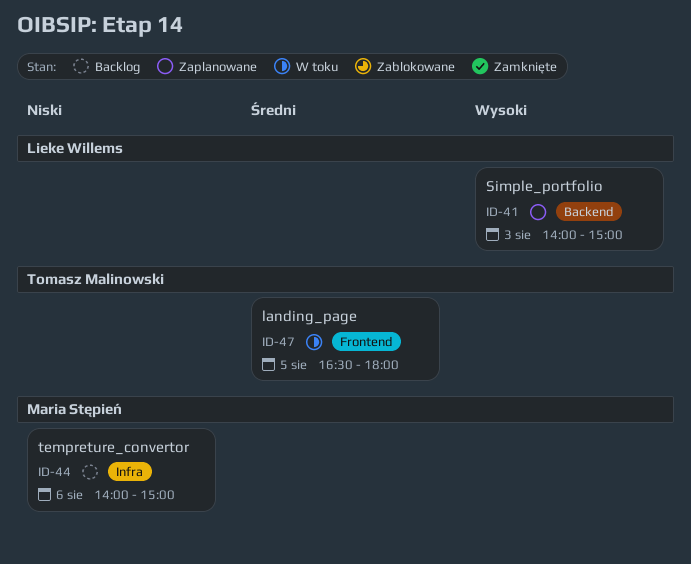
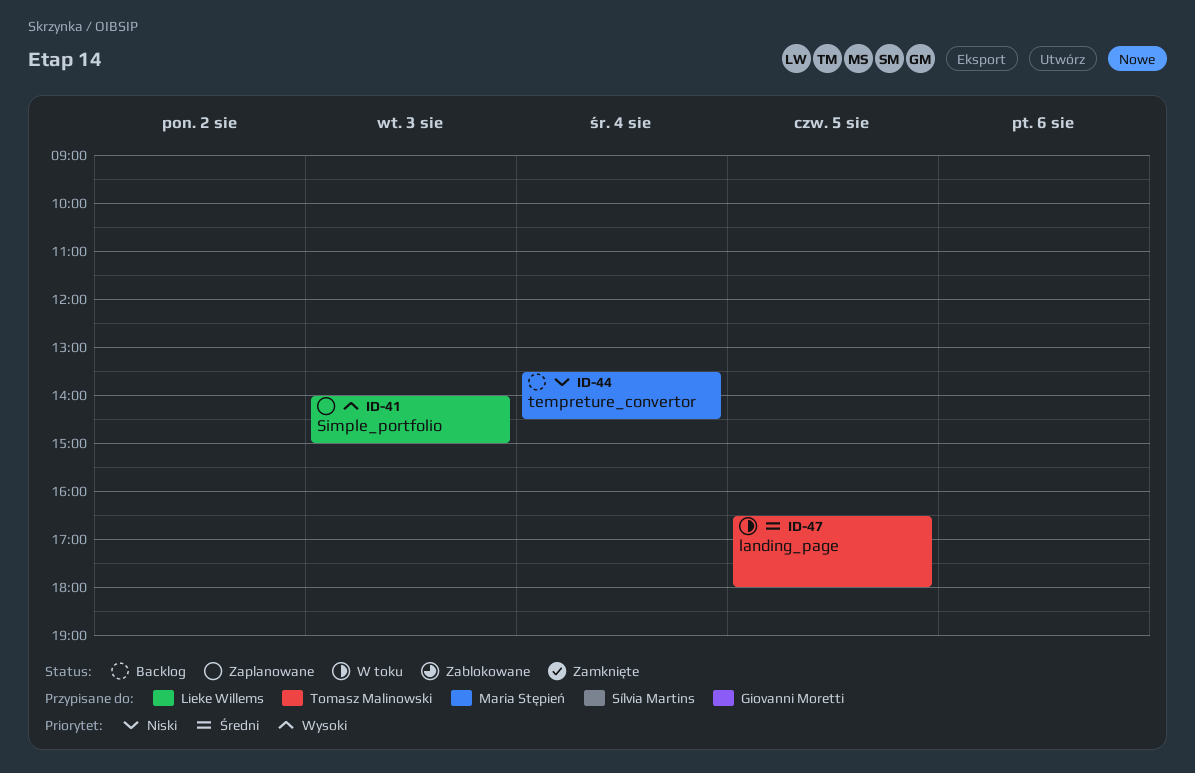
ID-44, day: Aug 6 -> Aug 4
ID-44, begins: 14:00 -> 13:30
ID-44, ends: 15:00 -> 14:30

